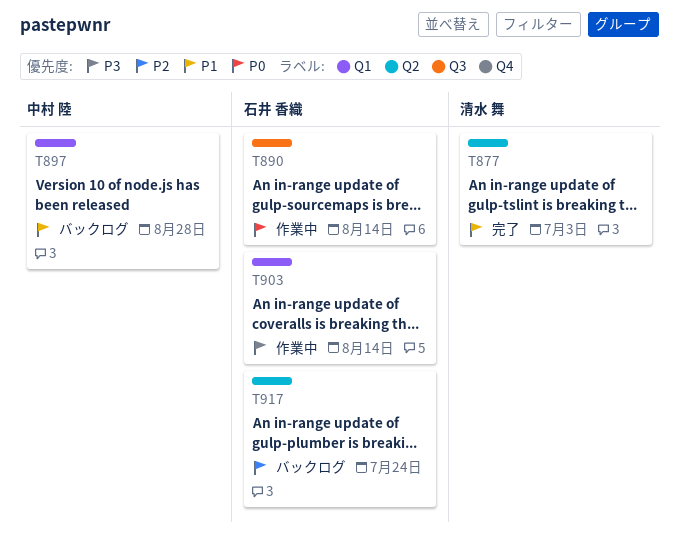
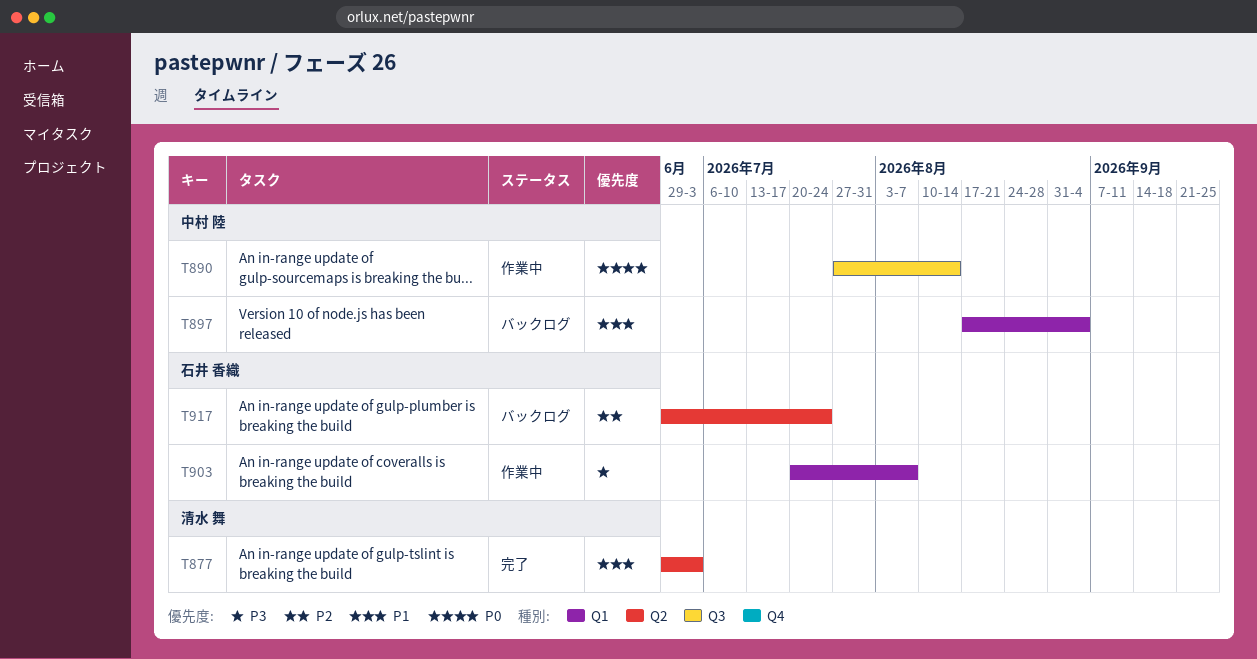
T890, owner: 石井 香織 -> 中村 陸
T897, due: Aug 28 -> Sep 4
T903, due: Aug 14 -> Aug 7

